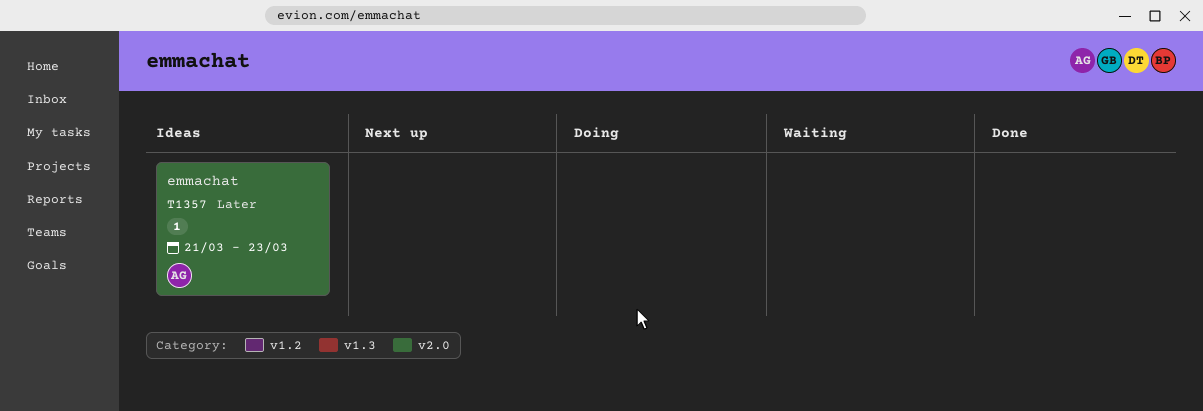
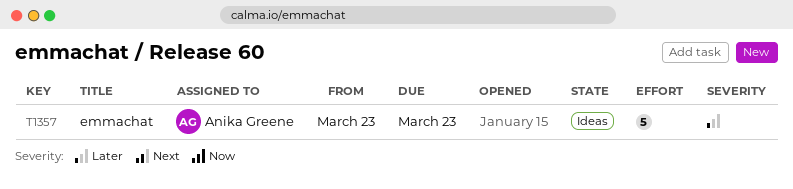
T1357, estimate: 1 -> 5
T1357, start: Mar 21 -> Mar 23

